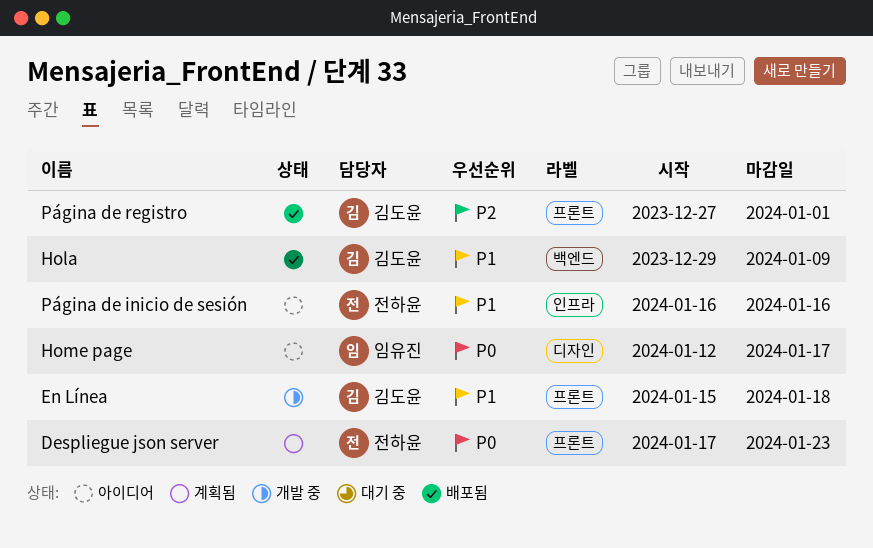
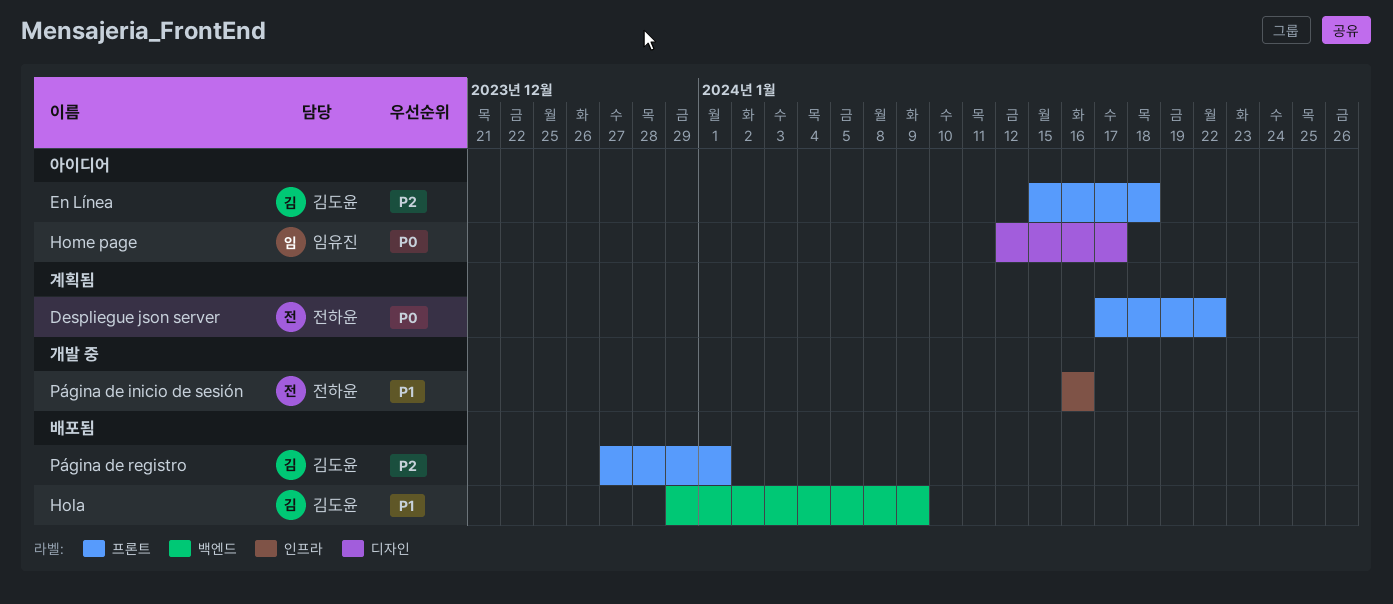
Despliegue json server, due: Jan 23 -> Jan 22
En Línea, status: 개발 중 -> 아이디어
En Línea, priority: P1 -> P2
Página de inicio de sesión, status: 아이디어 -> 개발 중

